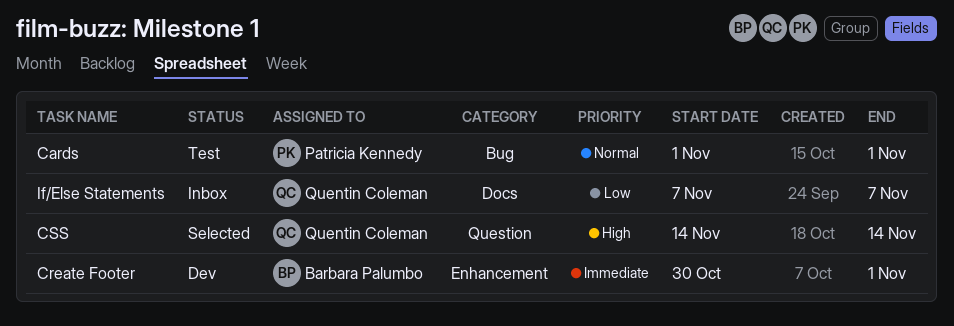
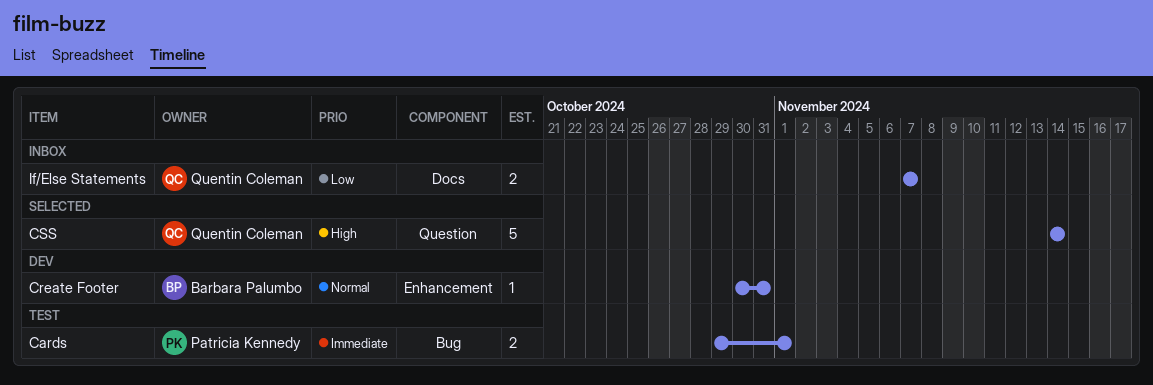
Cards, priority: Normal -> Immediate
Cards, start: Nov 1 -> Oct 29
Create Footer, priority: Immediate -> Normal
Create Footer, due: Nov 1 -> Oct 31

